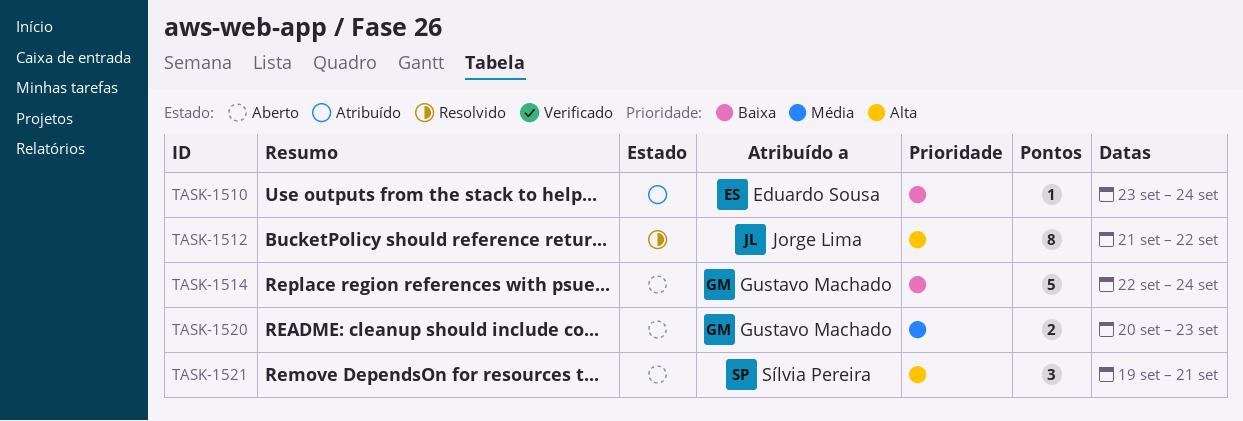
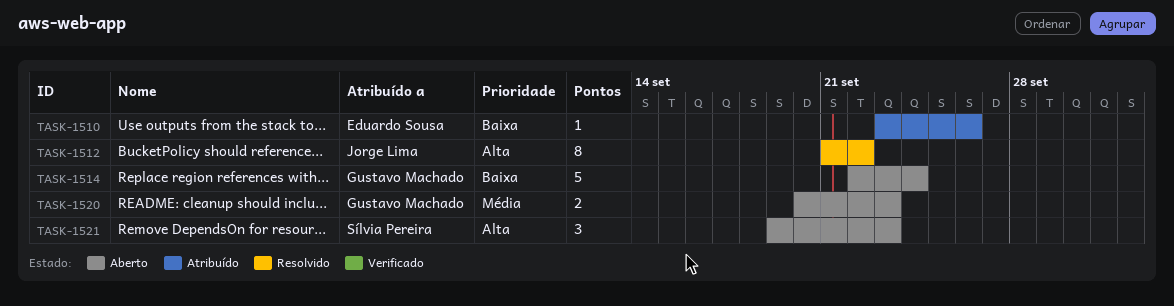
TASK-1510, due: Sep 24 -> Sep 26
TASK-1521, due: Sep 21 -> Sep 23

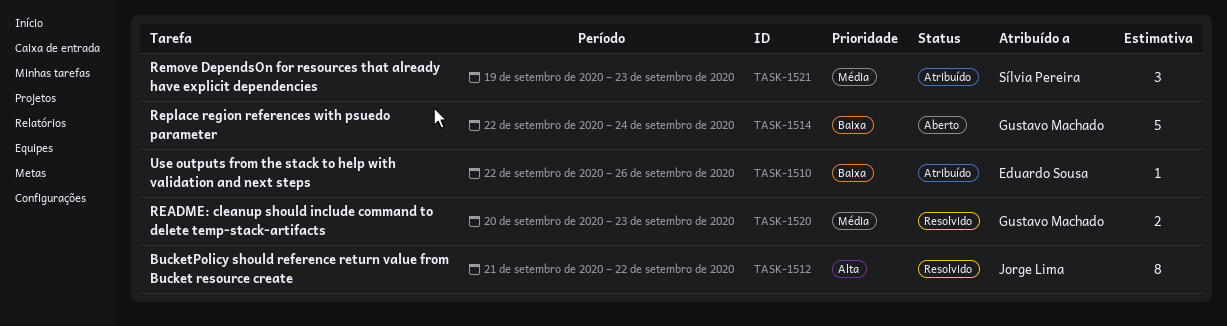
TASK-1510, start: Sep 23 -> Sep 22
TASK-1520, status: Aberto -> Resolvido
TASK-1521, status: Aberto -> Atribuído
TASK-1521, priority: Alta -> Média

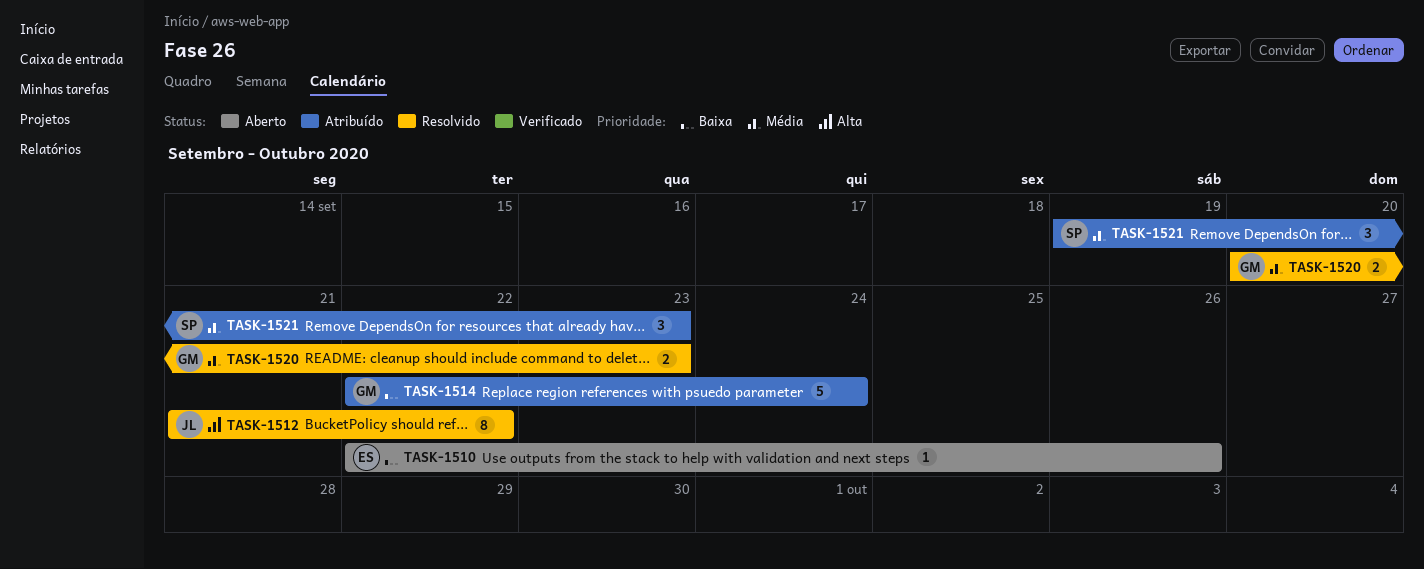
TASK-1510, status: Atribuído -> Aberto
TASK-1514, status: Aberto -> Atribuído

